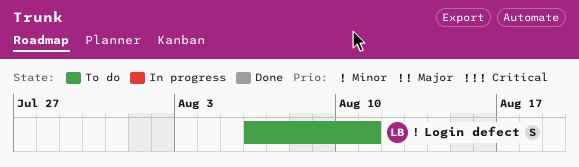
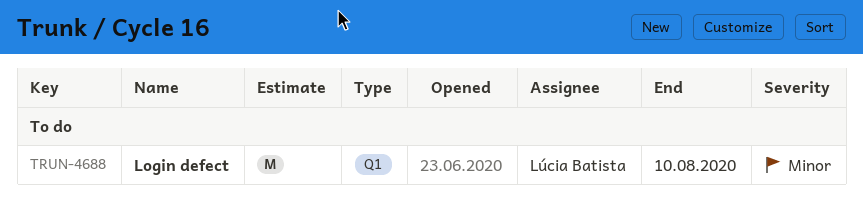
Login defect, estimate: S -> M
Login defect, due: Aug 11 -> Aug 10

